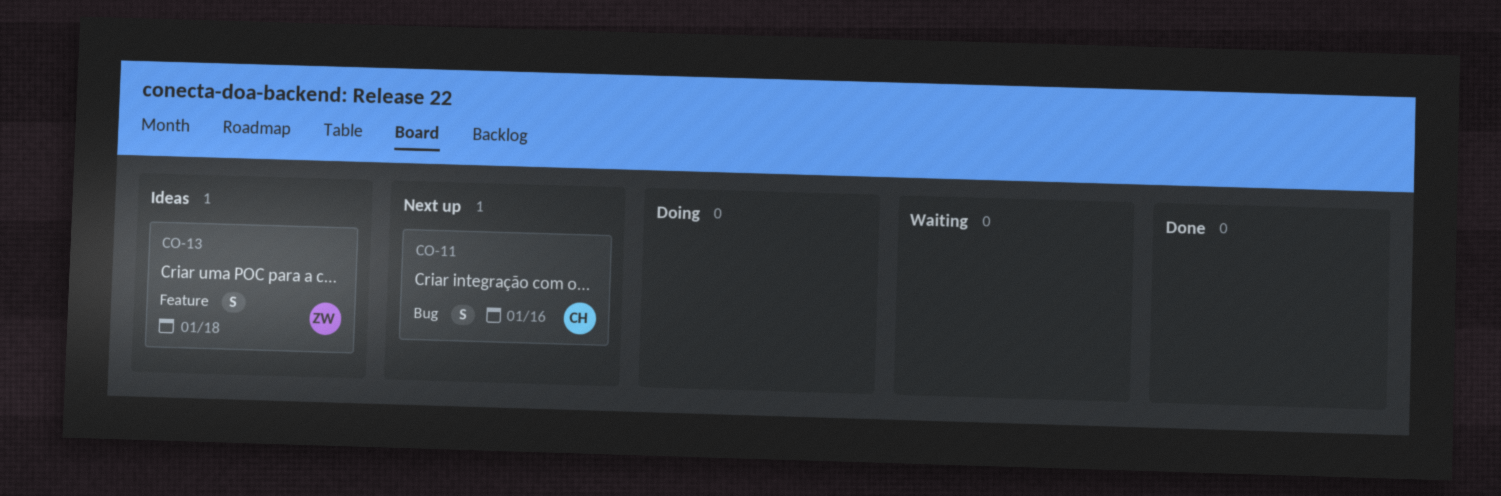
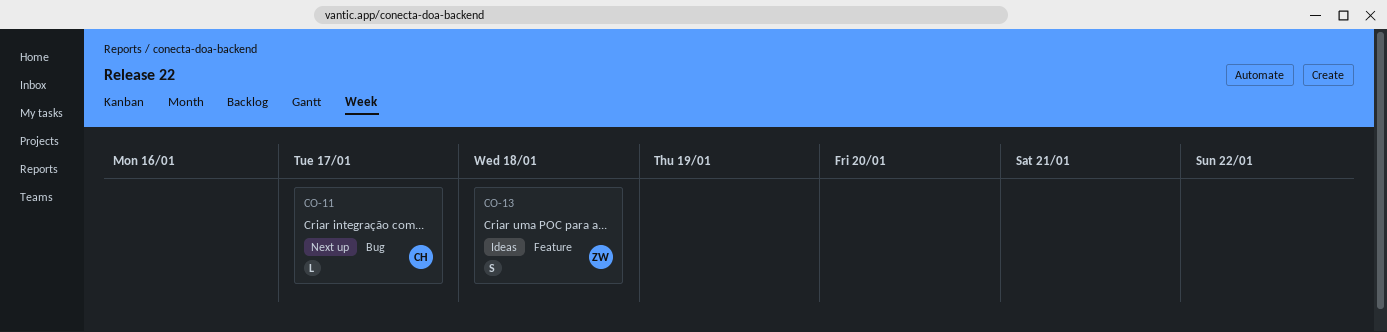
CO-11, estimate: S -> L
CO-11, due: Jan 16 -> Jan 17

